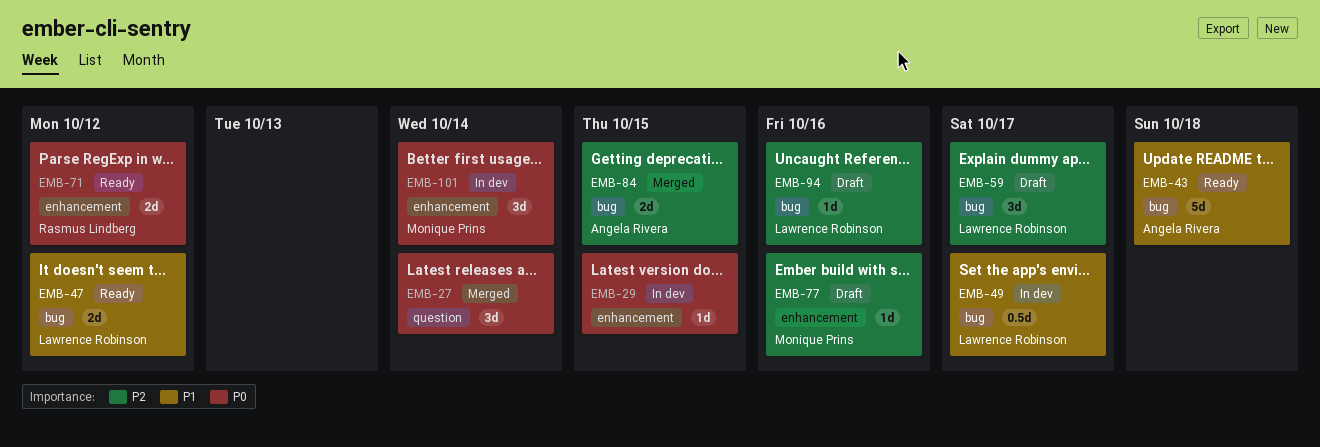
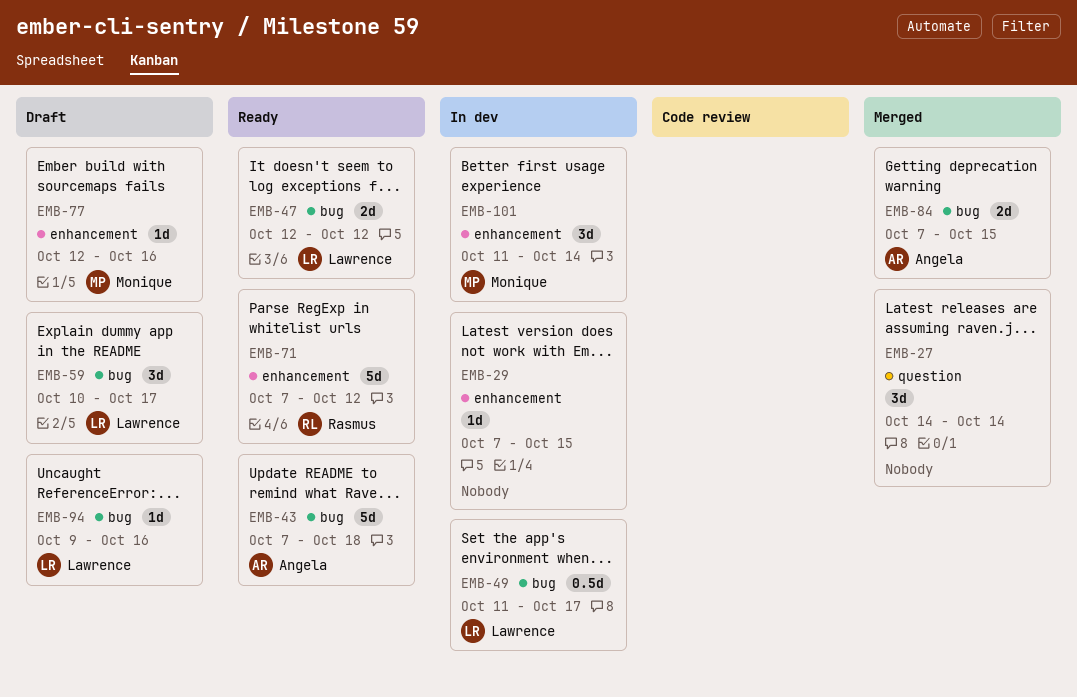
EMB-71, estimate: 2d -> 5d

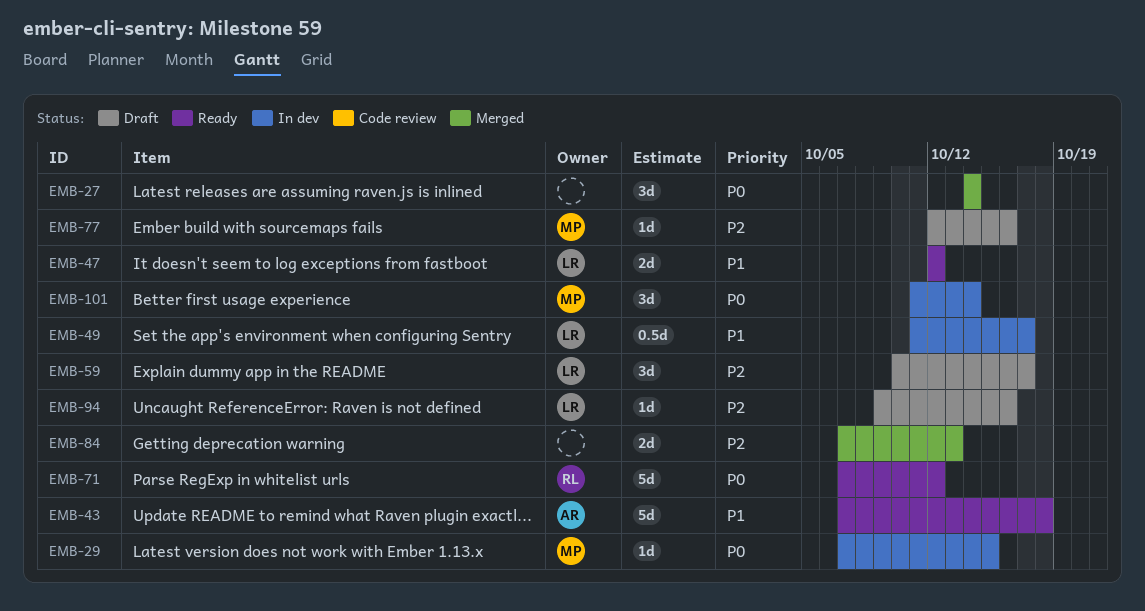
EMB-29, owner: none -> Monique
EMB-84, owner: Angela -> none
EMB-84, due: Oct 15 -> Oct 13

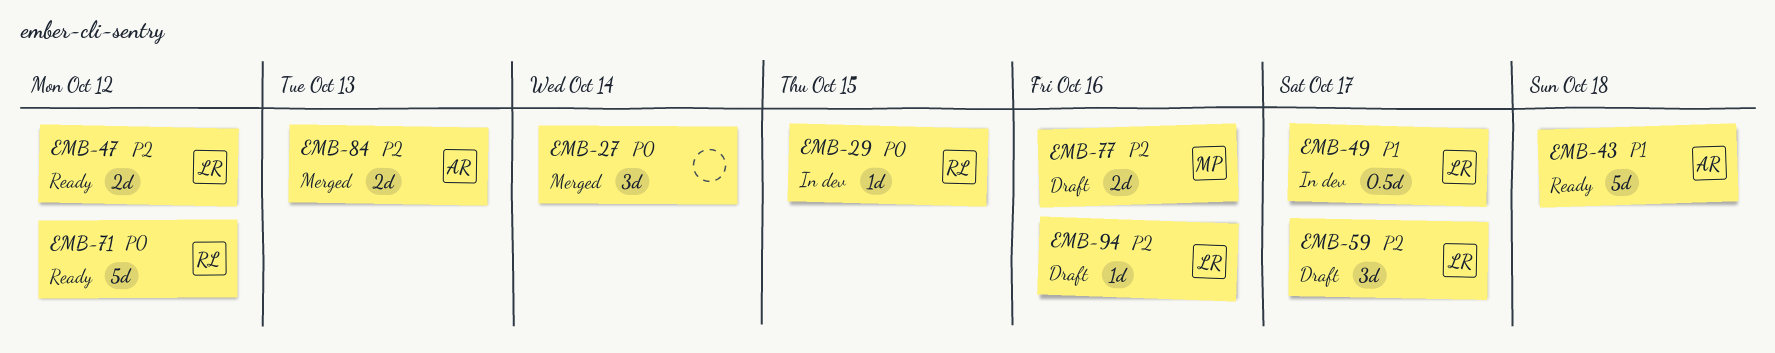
EMB-29, owner: MP -> RL
EMB-47, priority: P1 -> P2
EMB-77, estimate: 1d -> 2d
EMB-84, owner: none -> AR
EMB-101: present -> none

